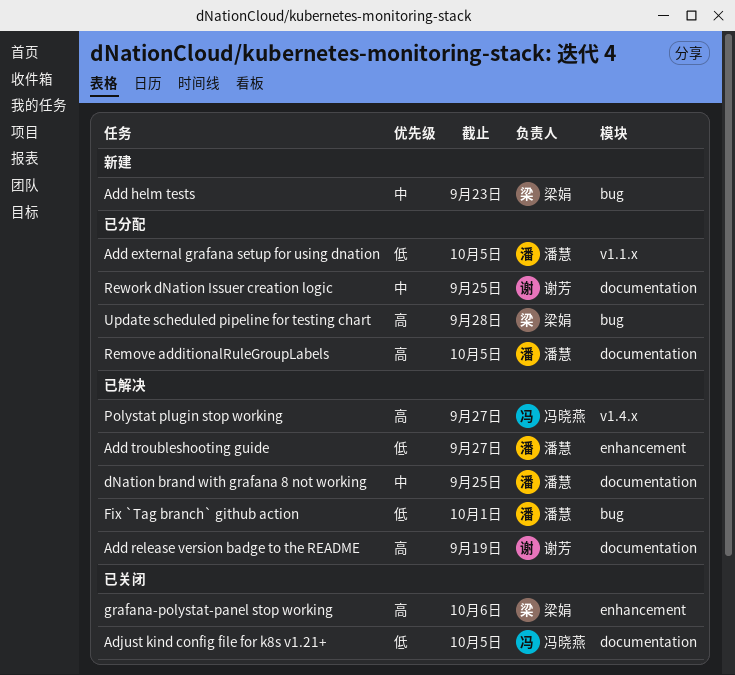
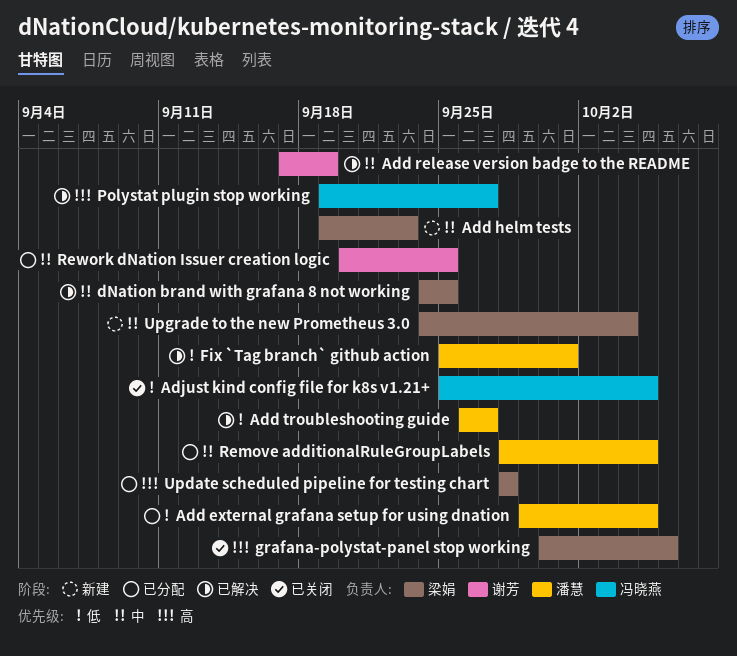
Add release version badge to the README, priority: 高 -> 中
dNation brand with grafana 8 not working, owner: 潘慧 -> 梁娟
Remove additionalRuleGroupLabels, priority: 高 -> 中
Upgrade to the new Prometheus 3.0: none -> present

